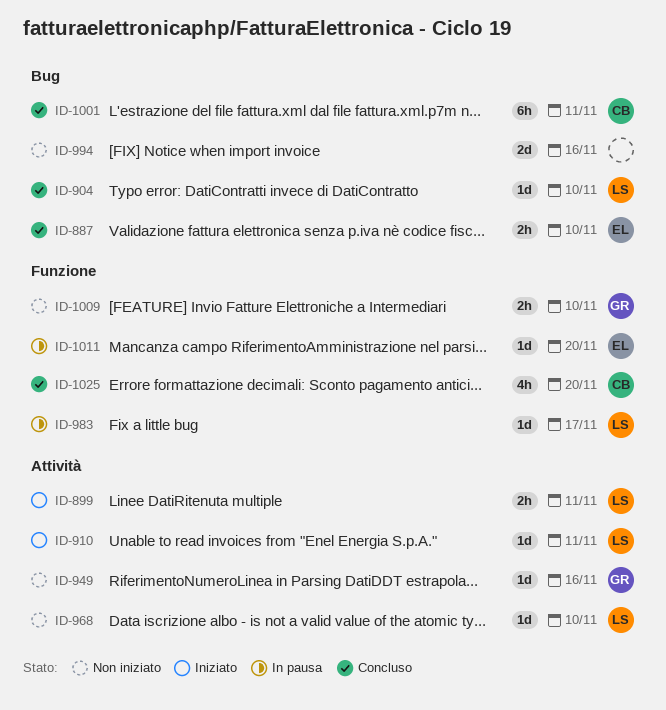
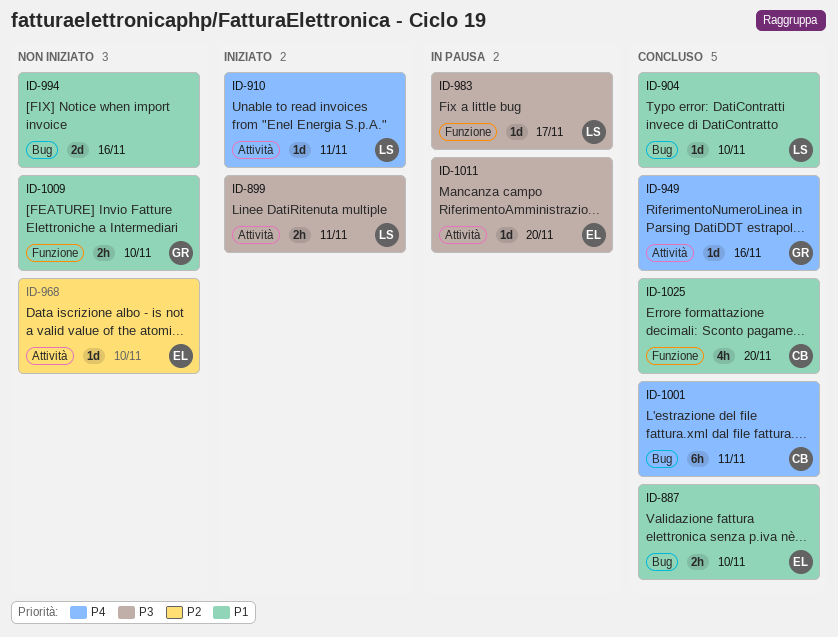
ID-949, status: Non iniziato -> Concluso
ID-968, owner: LS -> EL
ID-1011, label: Funzione -> Attività

